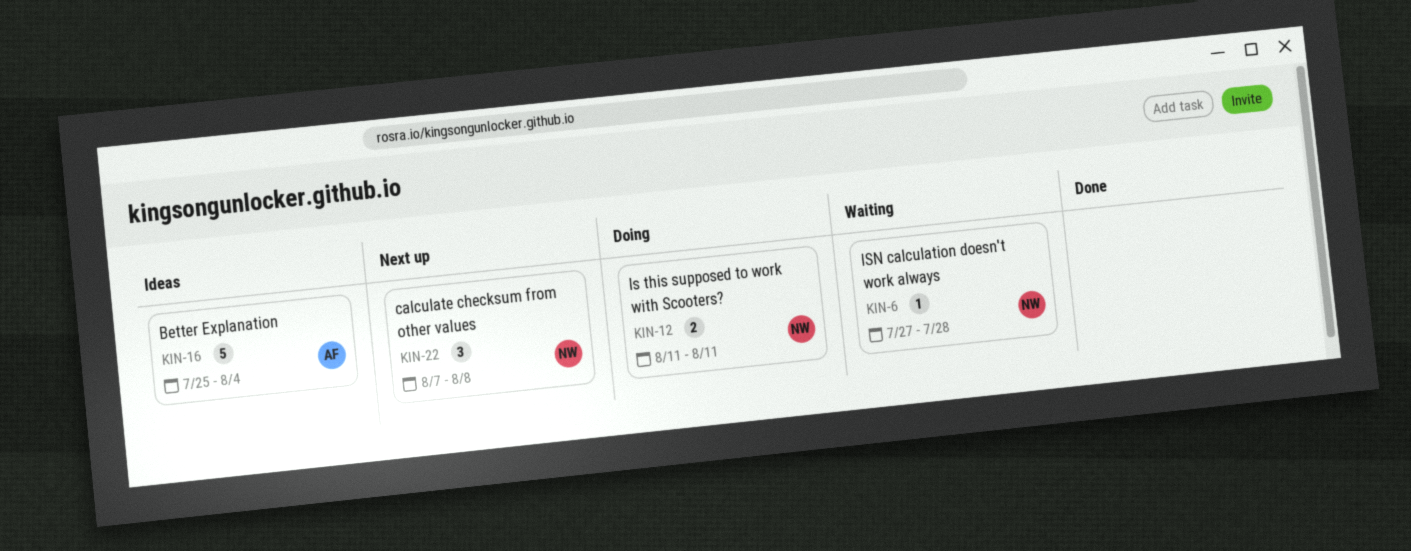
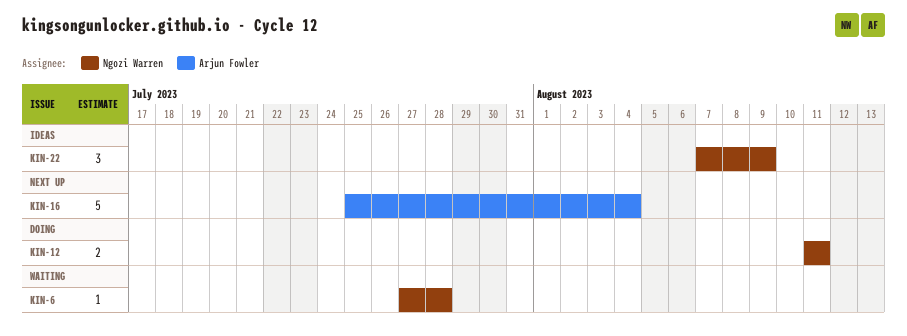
KIN-16, status: Ideas -> Next up
KIN-22, status: Next up -> Ideas
KIN-22, due: Aug 8 -> Aug 9

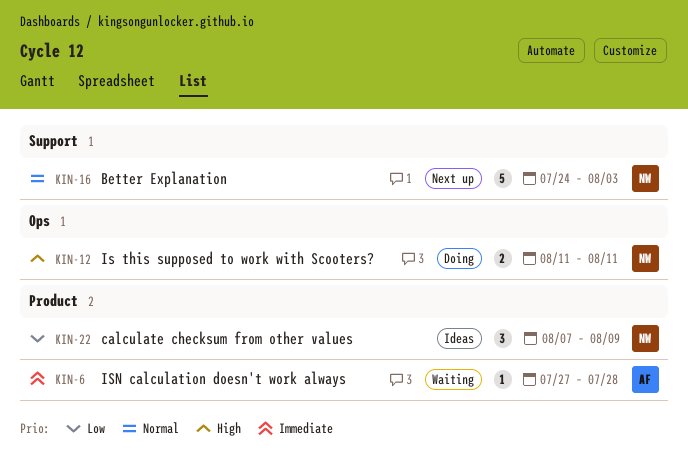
KIN-6, owner: Ngozi Warren -> Arjun Fowler
KIN-16, owner: Arjun Fowler -> Ngozi Warren
KIN-16, start: Jul 25 -> Jul 24
KIN-16, due: Aug 4 -> Aug 3

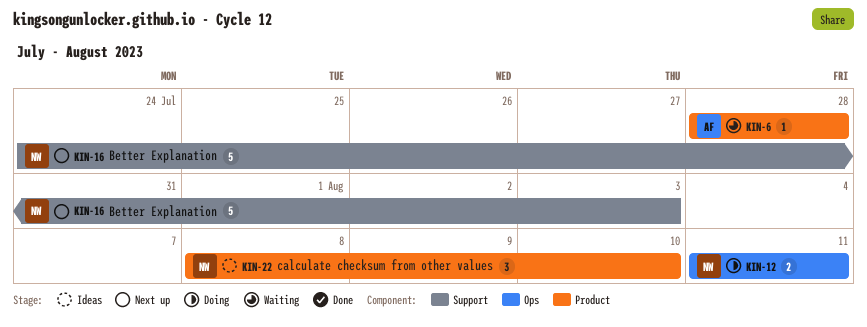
KIN-6, start: Jul 27 -> Jul 28
KIN-22, start: Aug 7 -> Aug 8
KIN-22, due: Aug 9 -> Aug 10

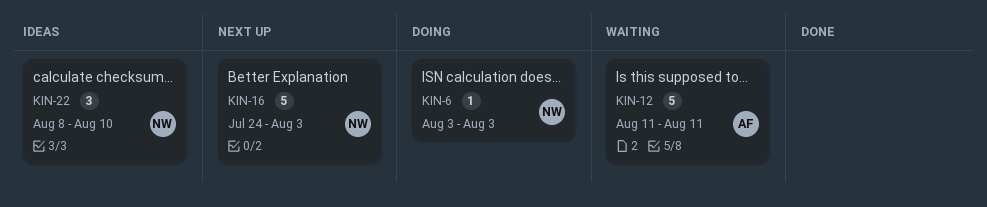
KIN-6, status: Waiting -> Doing
KIN-6, owner: AF -> NW
KIN-6, start: Jul 28 -> Aug 3
KIN-6, due: Jul 28 -> Aug 3
KIN-12, status: Doing -> Waiting
KIN-12, owner: NW -> AF
KIN-12, estimate: 2 -> 5

